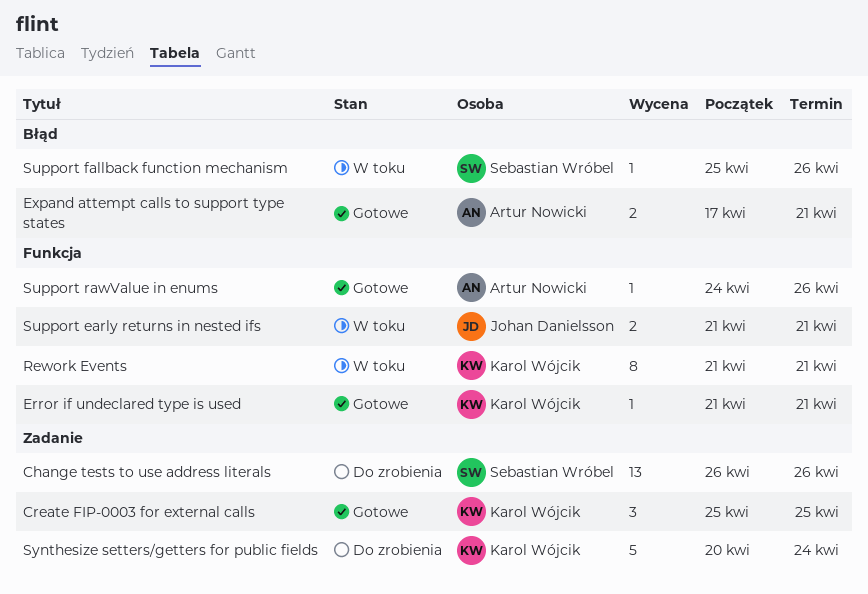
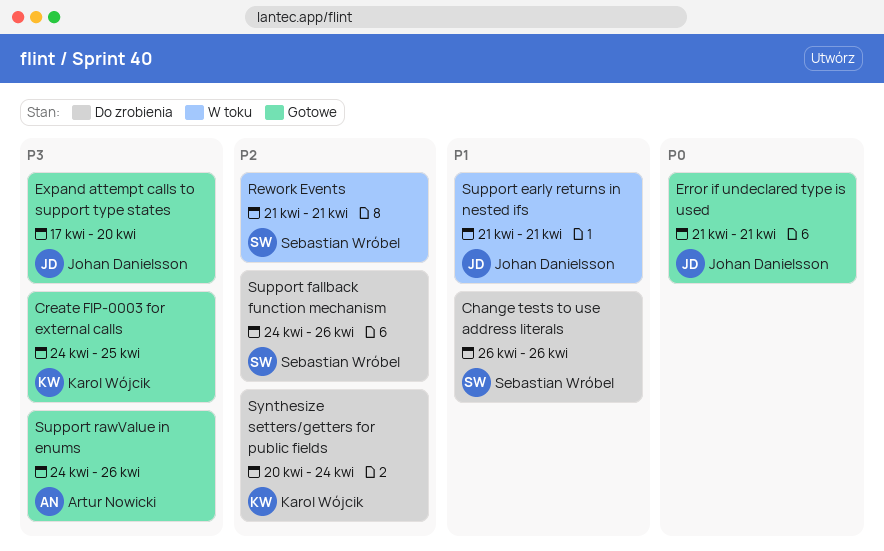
Create FIP-0003 for external calls, start: Apr 25 -> Apr 24
Error if undeclared type is used, owner: Karol Wójcik -> Johan Danielsson
Expand attempt calls to support type states, owner: Artur Nowicki -> Johan Danielsson
Expand attempt calls to support type states, due: Apr 21 -> Apr 20
Rework Events, owner: Karol Wójcik -> Sebastian Wróbel
Support fallback function mechanism, status: W toku -> Do zrobienia
Support fallback function mechanism, start: Apr 25 -> Apr 24

